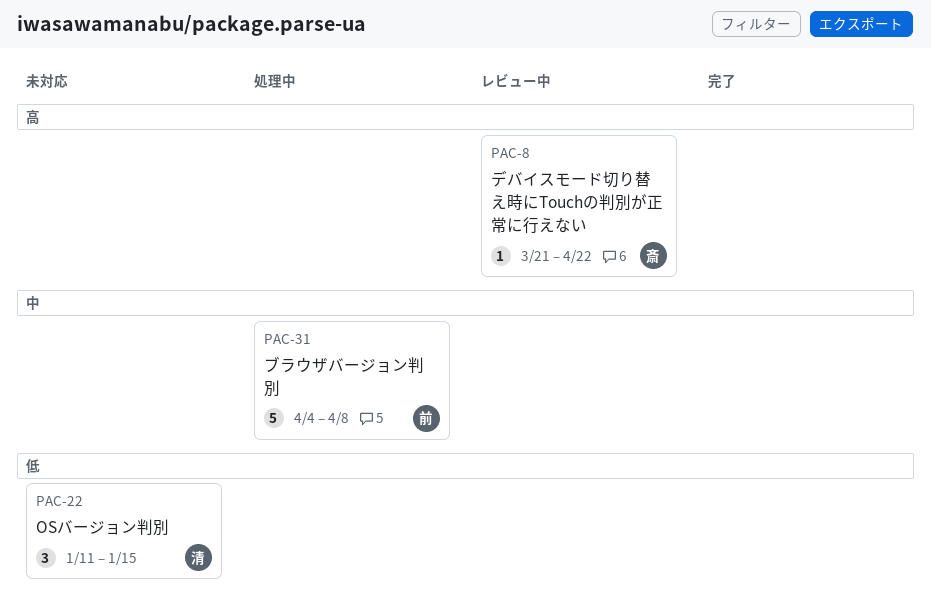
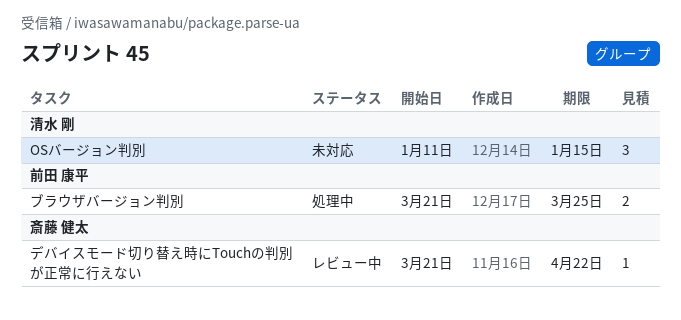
ブラウザバージョン判別, estimate: 5 -> 2
ブラウザバージョン判別, start: Apr 4 -> Mar 21
ブラウザバージョン判別, due: Apr 8 -> Mar 25

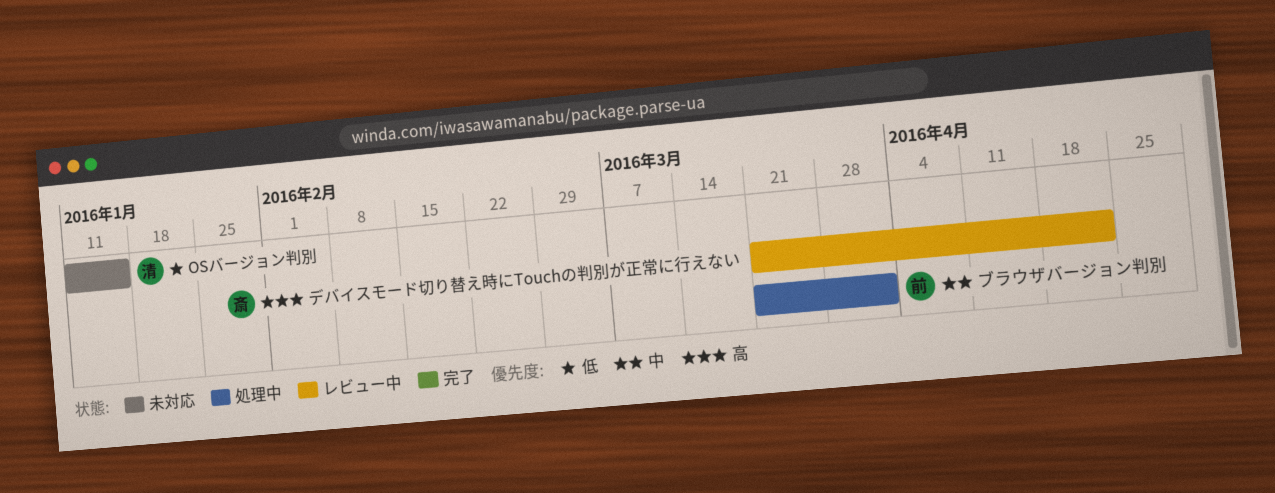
ブラウザバージョン判別, due: Mar 25 -> Apr 1

